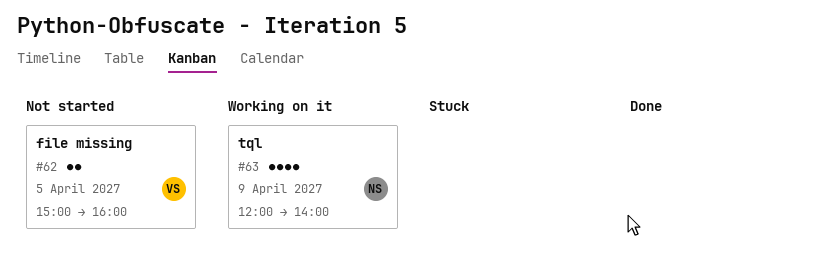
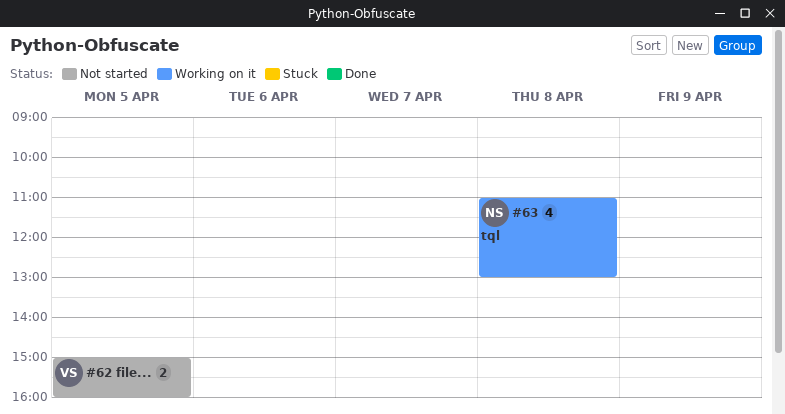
#63, day: Apr 9 -> Apr 8
#63, begins: 12:00 -> 11:00
#63, ends: 14:00 -> 13:00

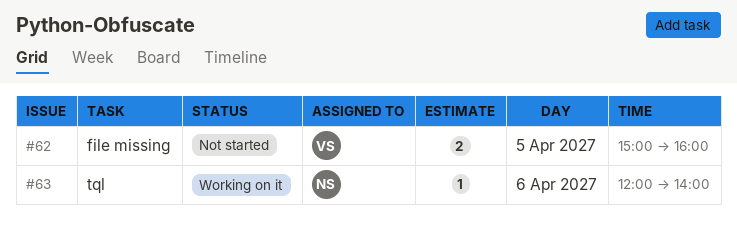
#63, estimate: 4 -> 1
#63, day: Apr 8 -> Apr 6
#63, begins: 11:00 -> 12:00
#63, ends: 13:00 -> 14:00

